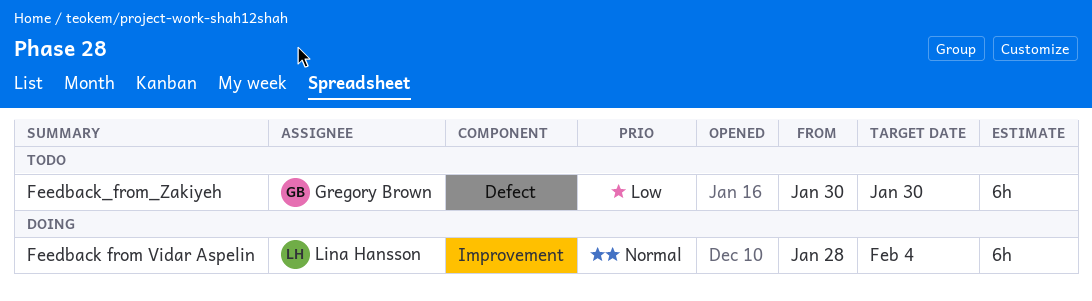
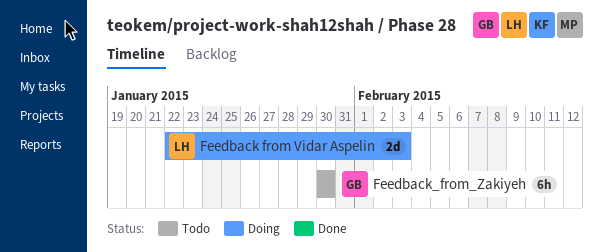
Feedback from Vidar Aspelin, estimate: 6h -> 2d
Feedback from Vidar Aspelin, start: Jan 28 -> Jan 22
Feedback from Vidar Aspelin, due: Feb 4 -> Feb 3

